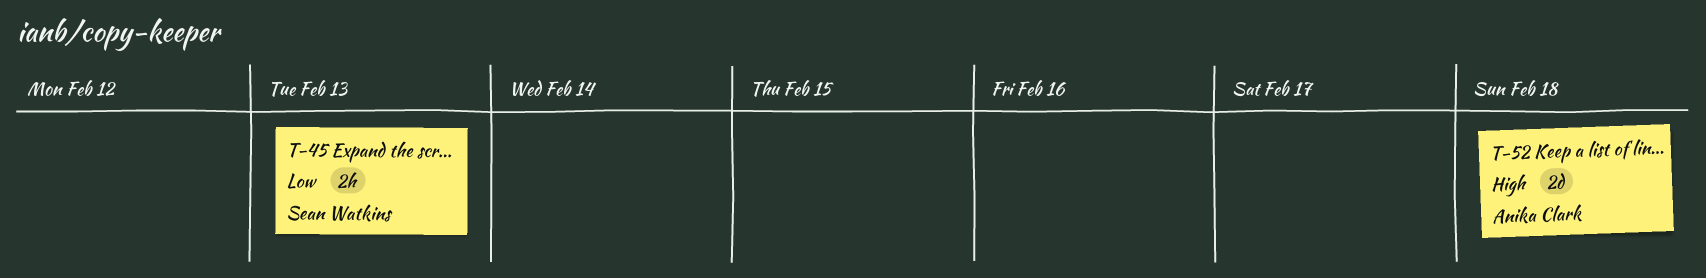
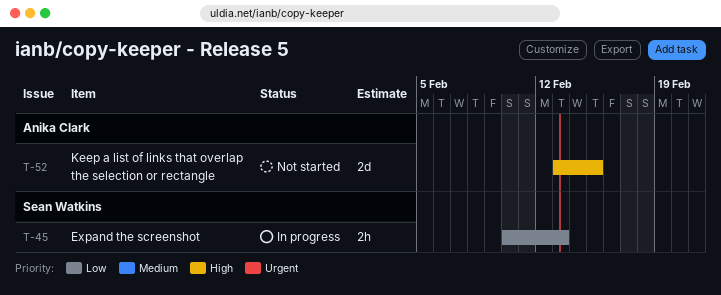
T-52, due: Feb 18 -> Feb 15

